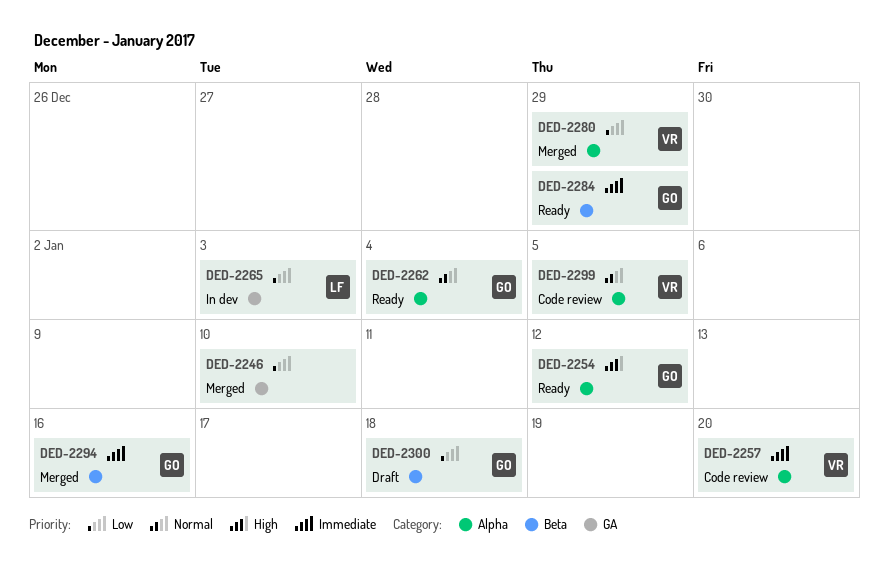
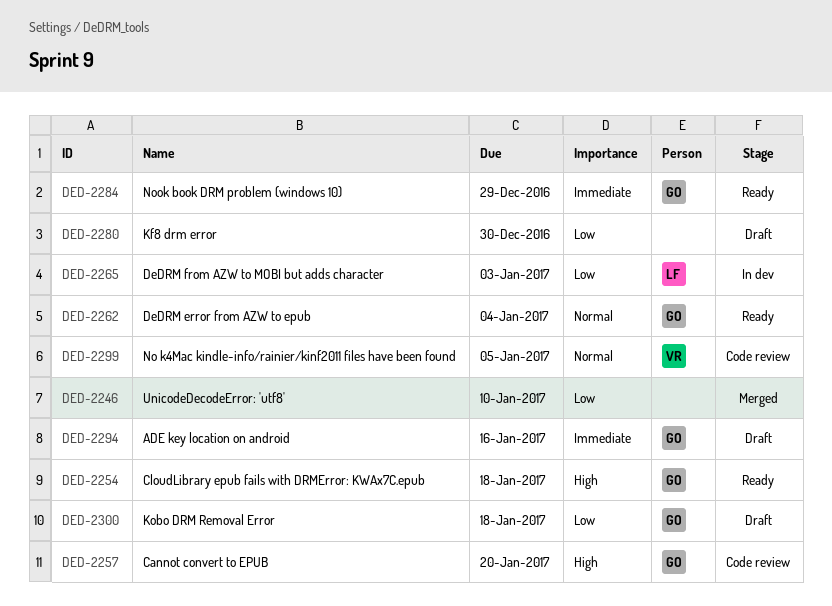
DED-2254, due: Jan 12 -> Jan 18
DED-2257, owner: VR -> GO
DED-2257, priority: Immediate -> High
DED-2280, status: Merged -> Draft
DED-2280, owner: VR -> none
DED-2280, due: Dec 29 -> Dec 30
DED-2294, status: Merged -> Draft

